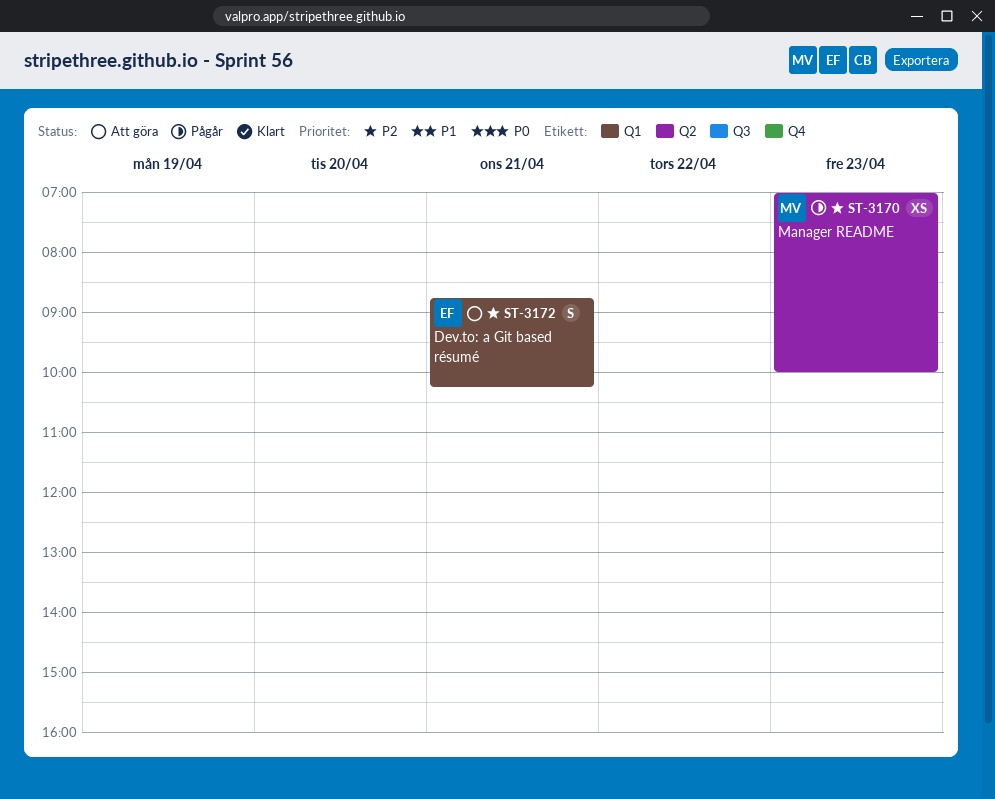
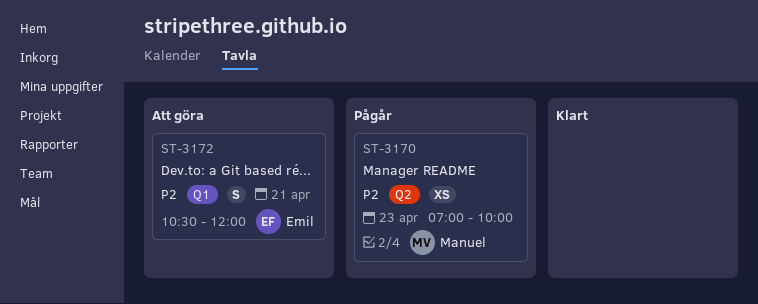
ST-3172, begins: 08:45 -> 10:30
ST-3172, ends: 10:15 -> 12:00

